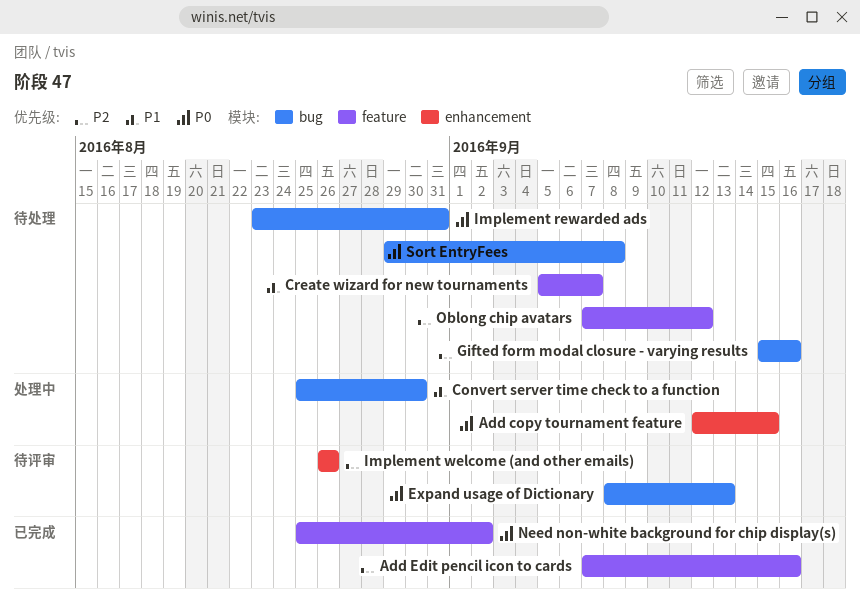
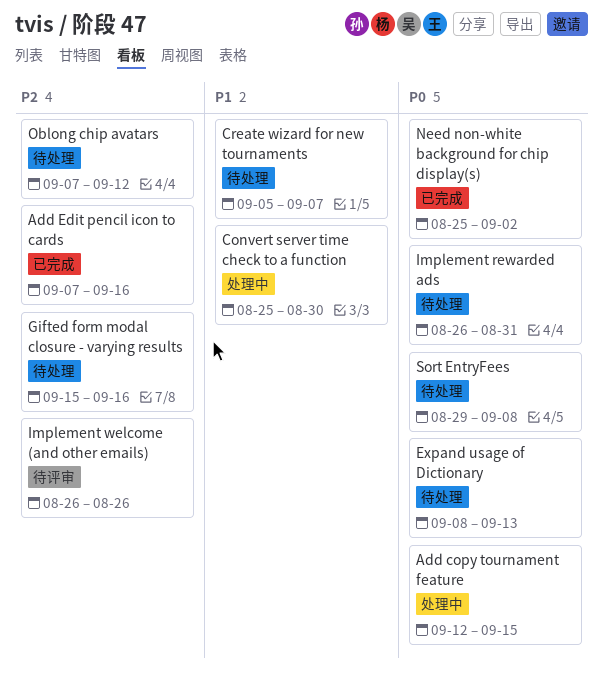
Expand usage of Dictionary, status: 待评审 -> 待处理
Implement rewarded ads, start: Aug 23 -> Aug 26

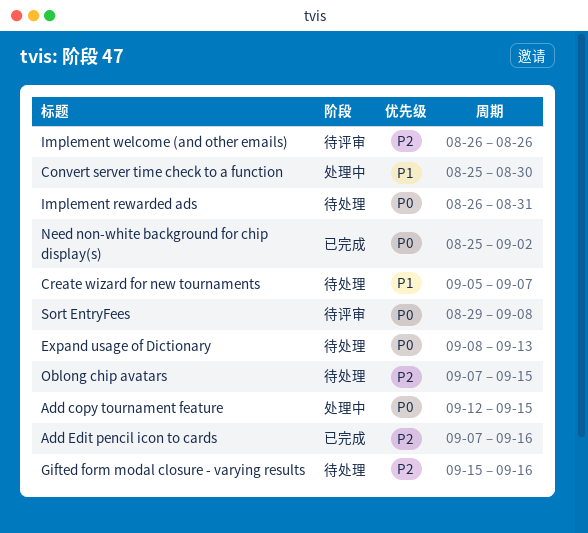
Oblong chip avatars, due: Sep 12 -> Sep 15
Sort EntryFees, status: 待处理 -> 待评审

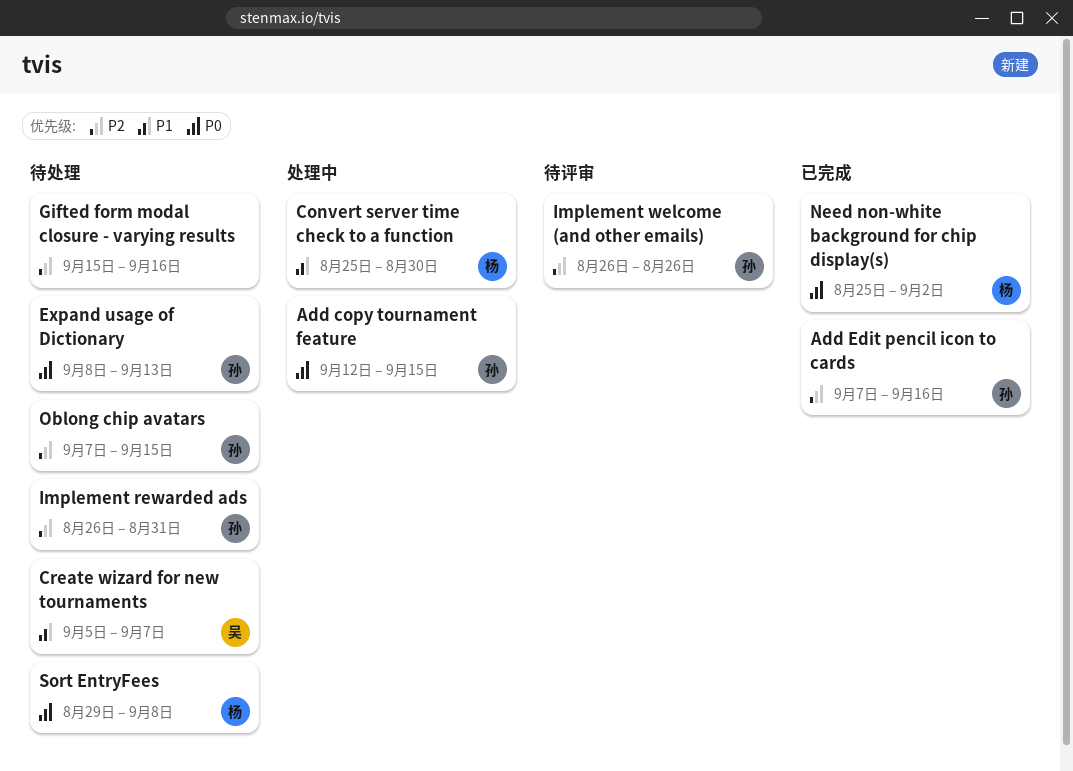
Implement rewarded ads, priority: P0 -> P2
Sort EntryFees, status: 待评审 -> 待处理

